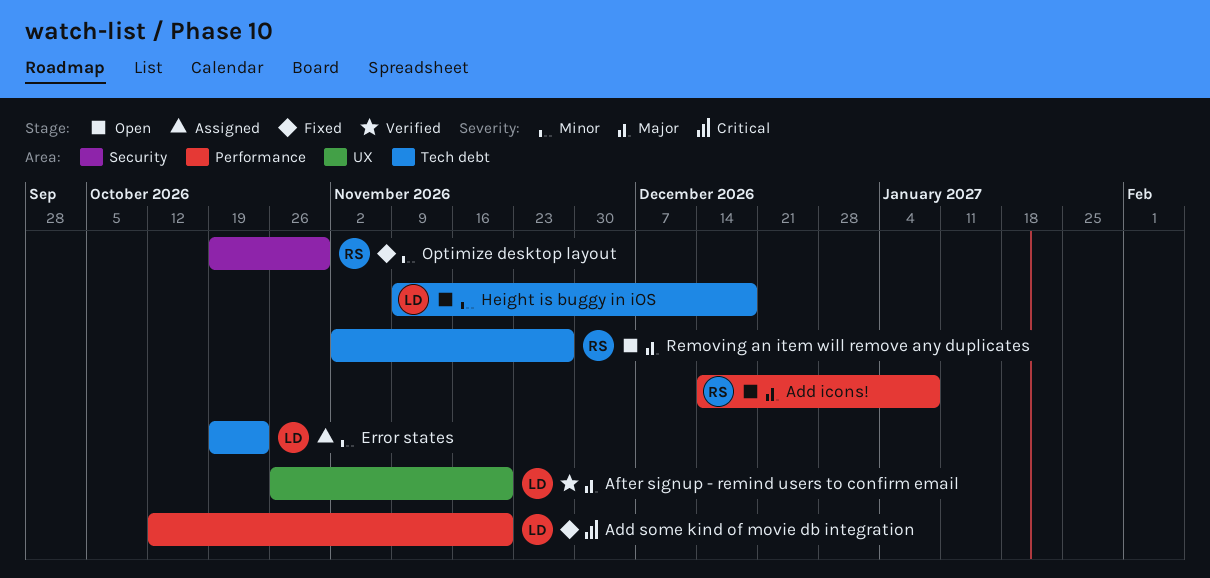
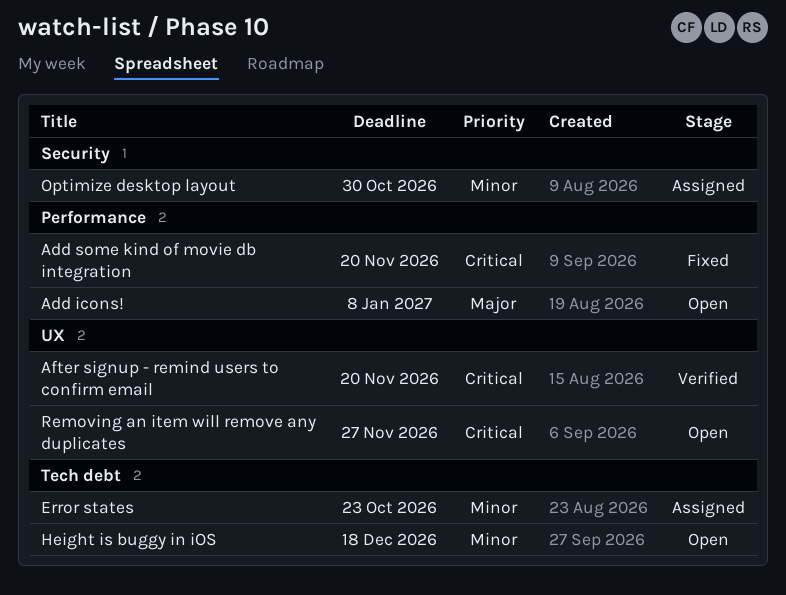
After signup - remind users to confirm email, priority: Major -> Critical
Optimize desktop layout, status: Fixed -> Assigned
Removing an item will remove any duplicates, priority: Major -> Critical
Removing an item will remove any duplicates, label: Tech debt -> UX

